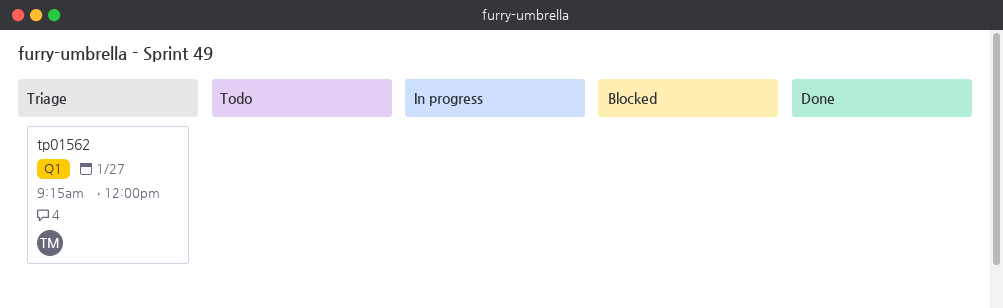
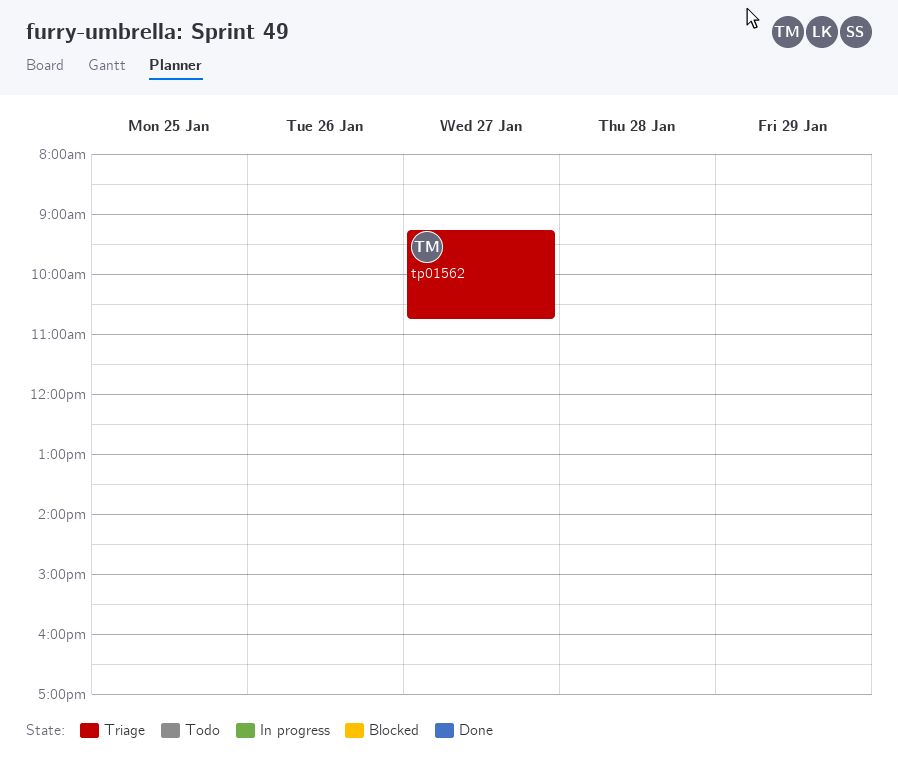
tp01562, ends: 12:00 -> 10:45

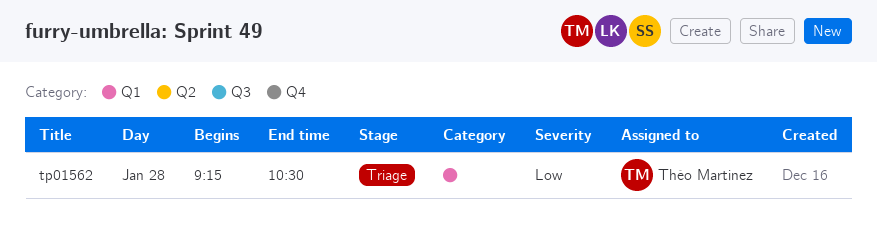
tp01562, day: Jan 27 -> Jan 28
tp01562, ends: 10:45 -> 10:30

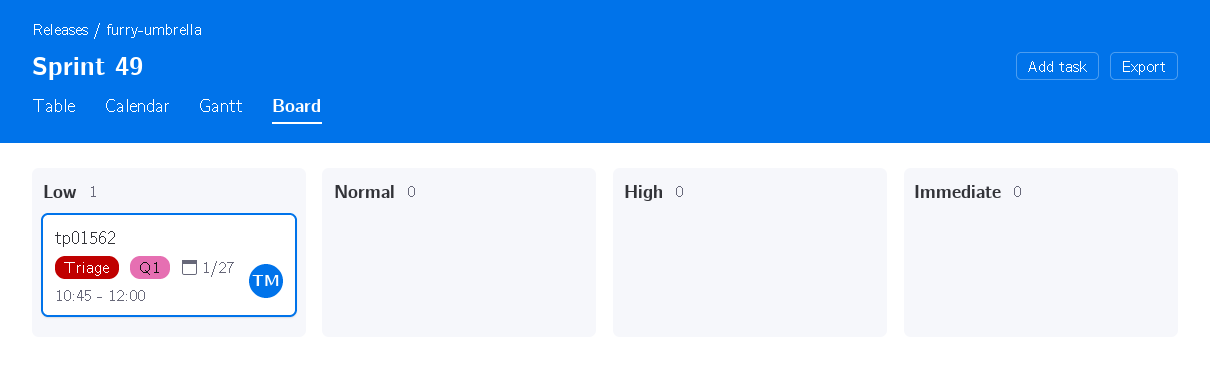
tp01562, day: Jan 28 -> Jan 27
tp01562, begins: 09:15 -> 10:45
tp01562, ends: 10:30 -> 12:00

